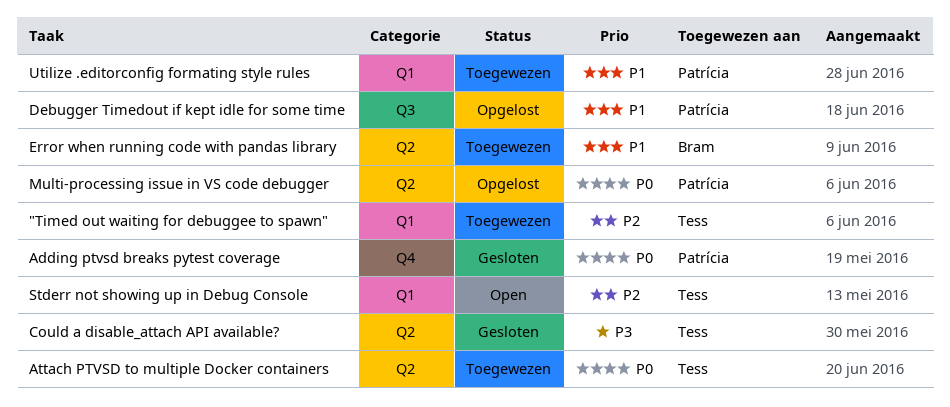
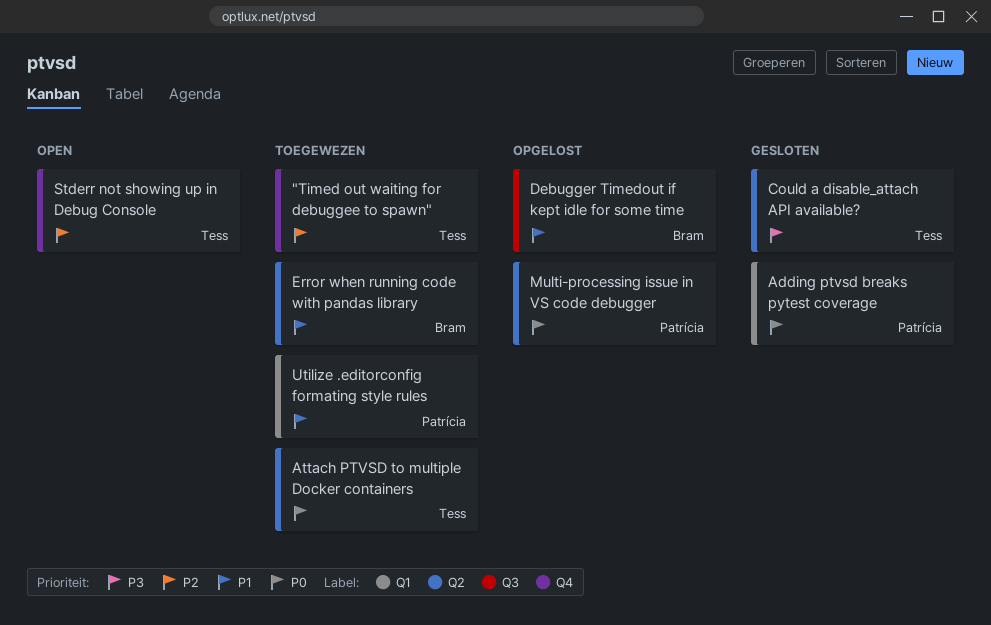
"Timed out waiting for debuggee to spawn", label: Q1 -> Q4
Adding ptvsd breaks pytest coverage, label: Q4 -> Q1
Debugger Timedout if kept idle for some time, owner: Patrícia -> Bram
Stderr not showing up in Debug Console, label: Q1 -> Q4

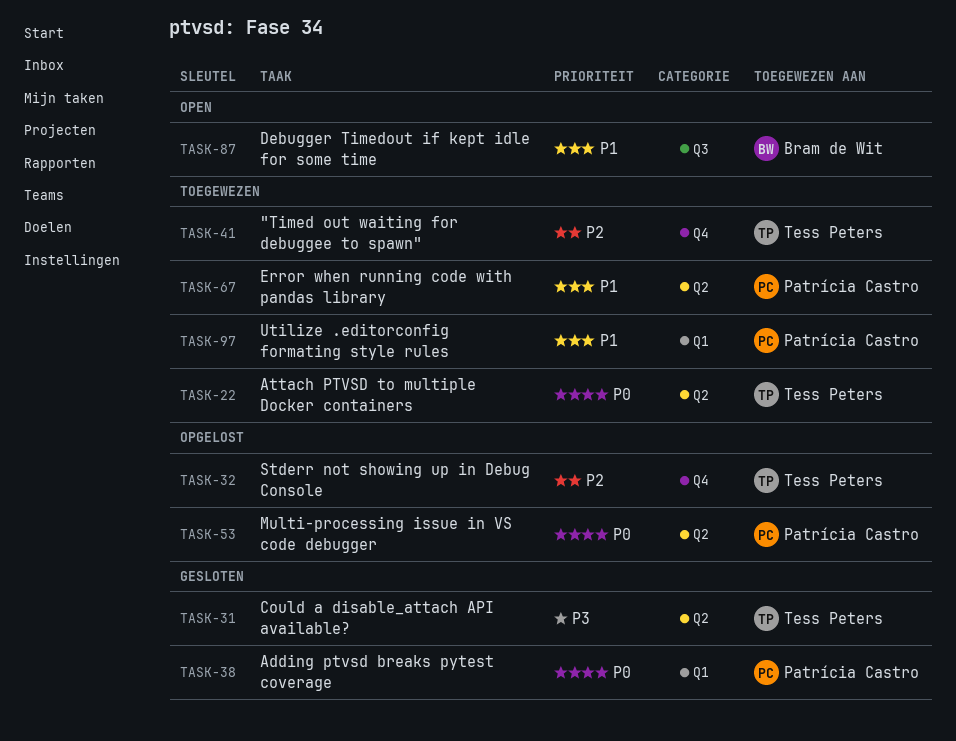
Debugger Timedout if kept idle for some time, status: Opgelost -> Open
Error when running code with pandas library, owner: Bram de Wit -> Patrícia Castro
Stderr not showing up in Debug Console, status: Open -> Opgelost

